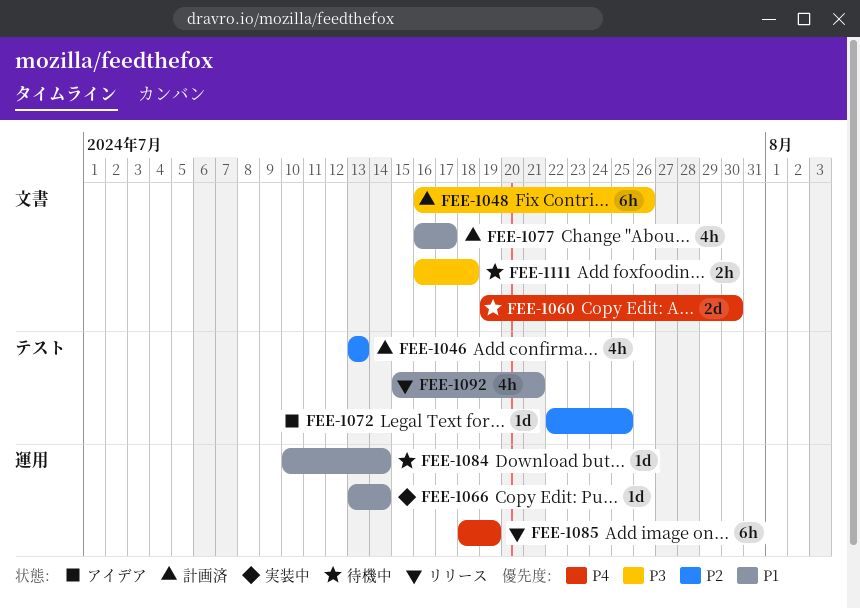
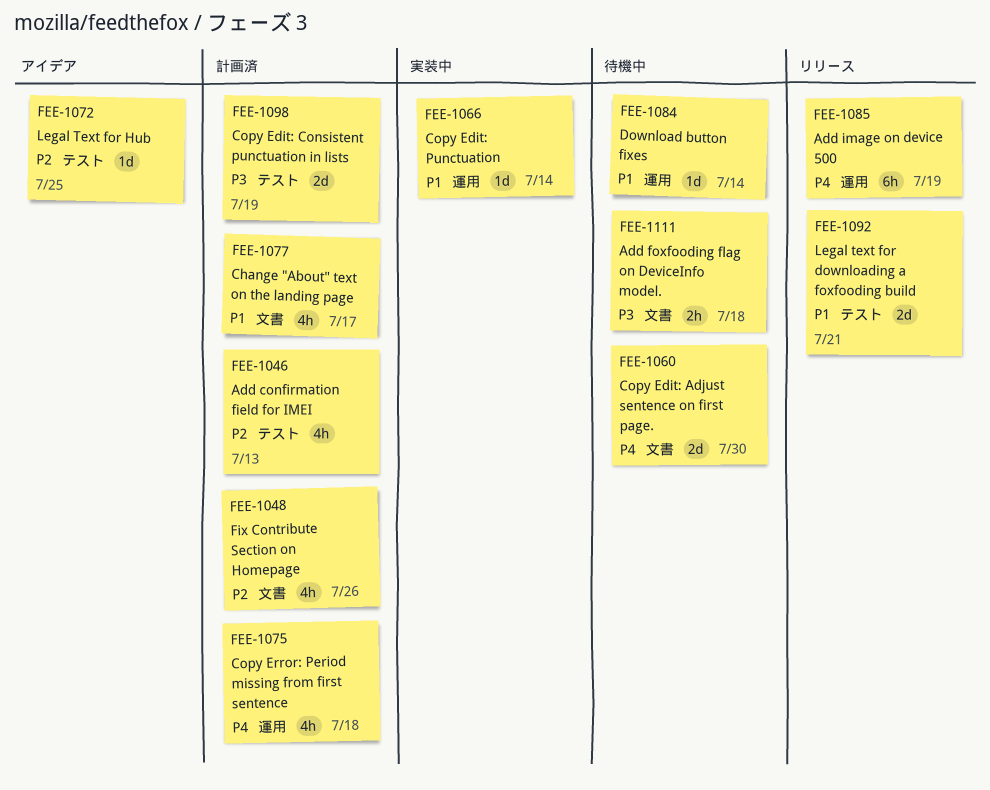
FEE-1048, priority: P3 -> P2
FEE-1048, estimate: 6h -> 4h
FEE-1075: none -> present
FEE-1092, estimate: 4h -> 2d
FEE-1098: none -> present

